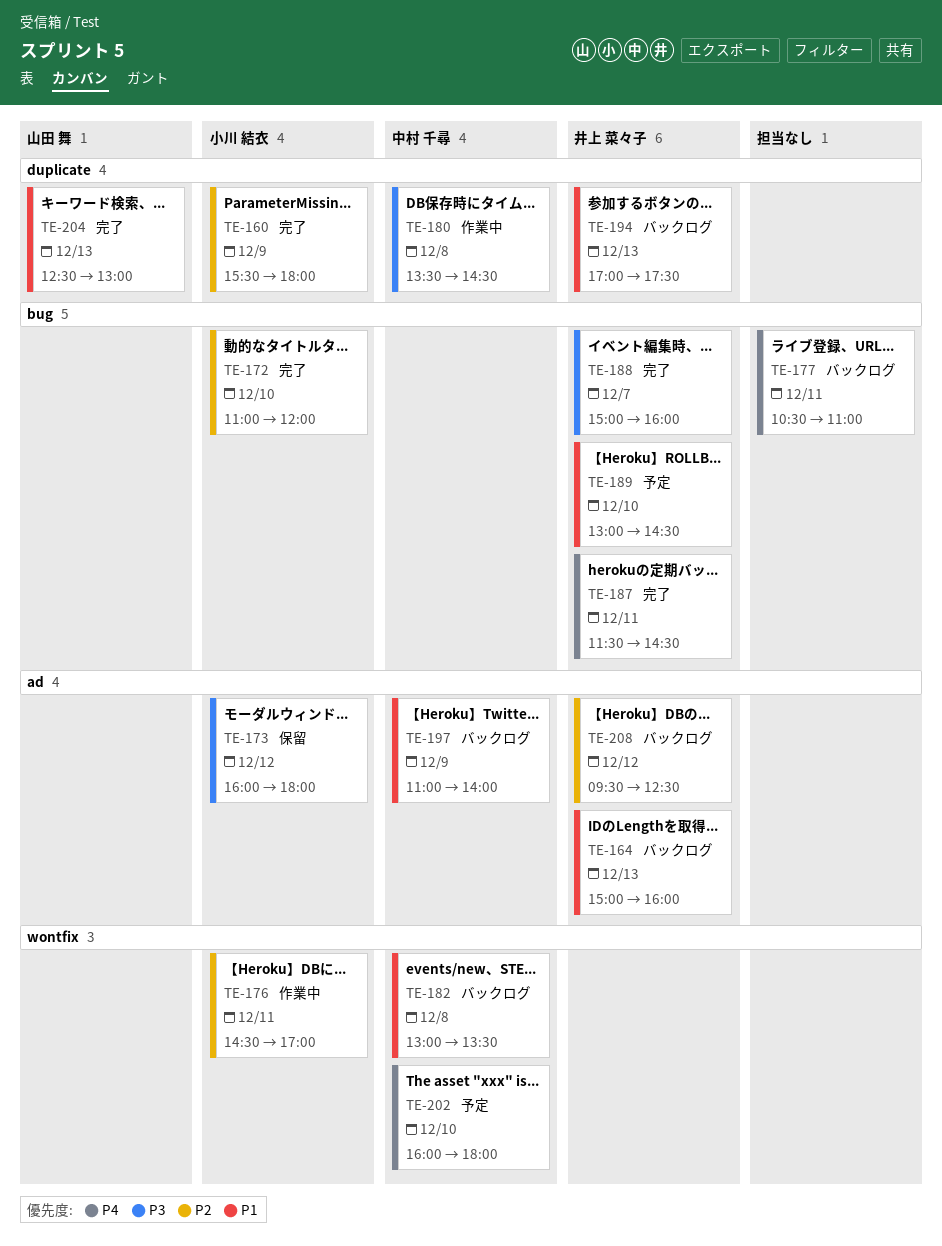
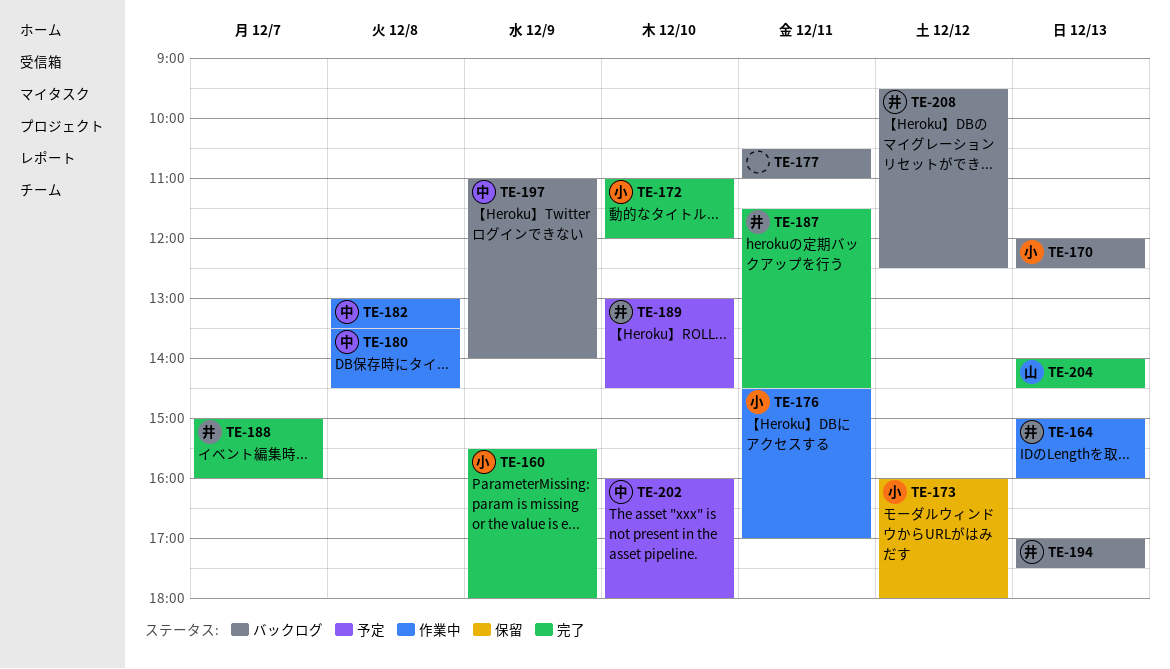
TE-164, status: バックログ -> 作業中
TE-170: none -> present
TE-182, status: バックログ -> 作業中
TE-204, begins: 12:30 -> 14:00
TE-204, ends: 13:00 -> 14:30

